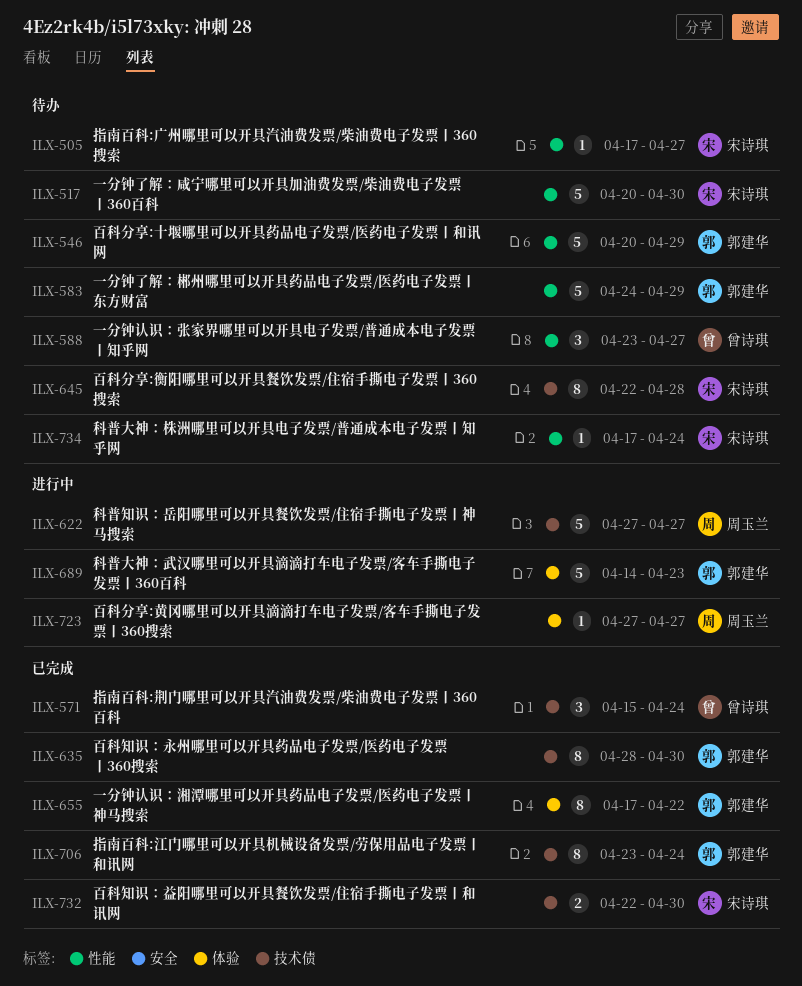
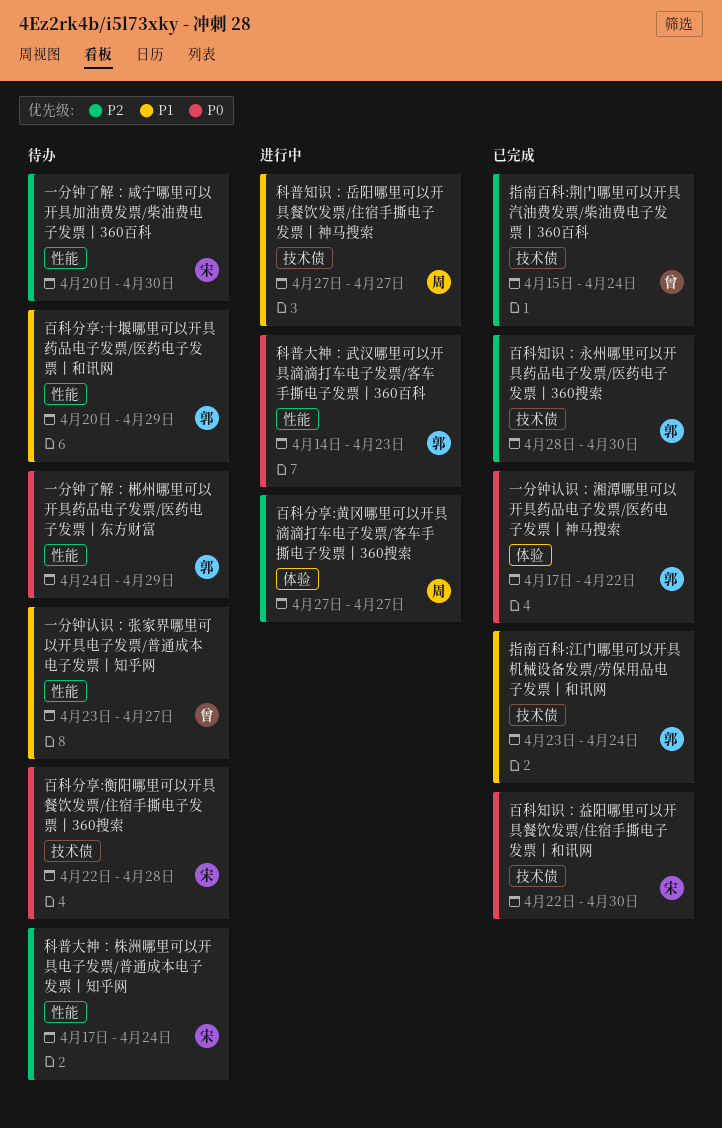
指南百科:广州哪里可以开具汽油费发票/柴油费电子发票丨360搜索: present -> none
科普大神：武汉哪里可以开具滴滴打车电子发票/客车手撕电子发票丨360百科, label: 体验 -> 性能

